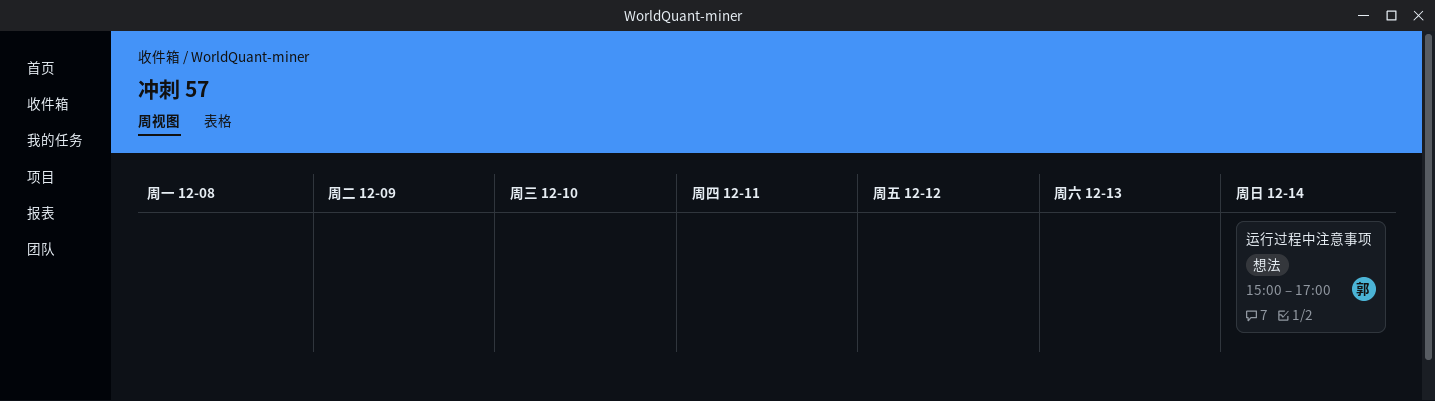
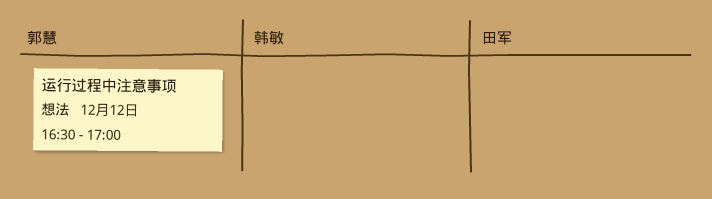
运行过程中注意事项, day: Dec 14 -> Dec 12
运行过程中注意事项, begins: 15:00 -> 16:30

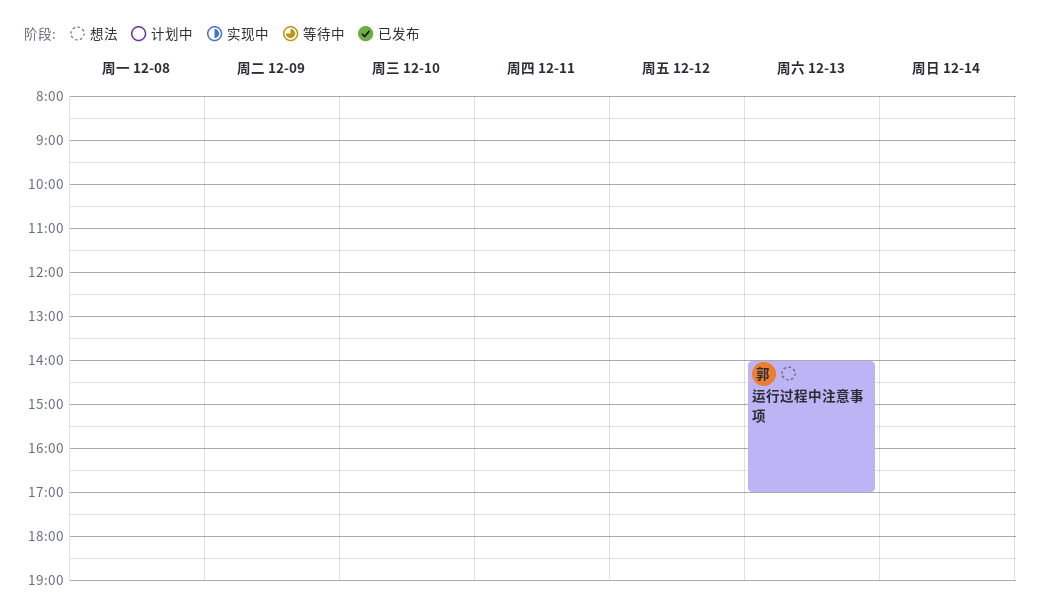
运行过程中注意事项, day: Dec 12 -> Dec 13
运行过程中注意事项, begins: 16:30 -> 14:00

